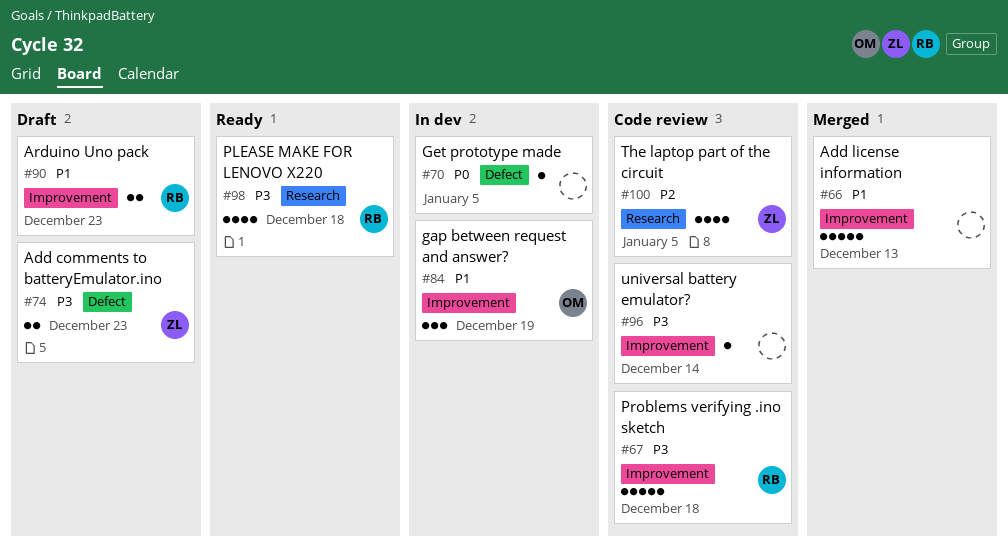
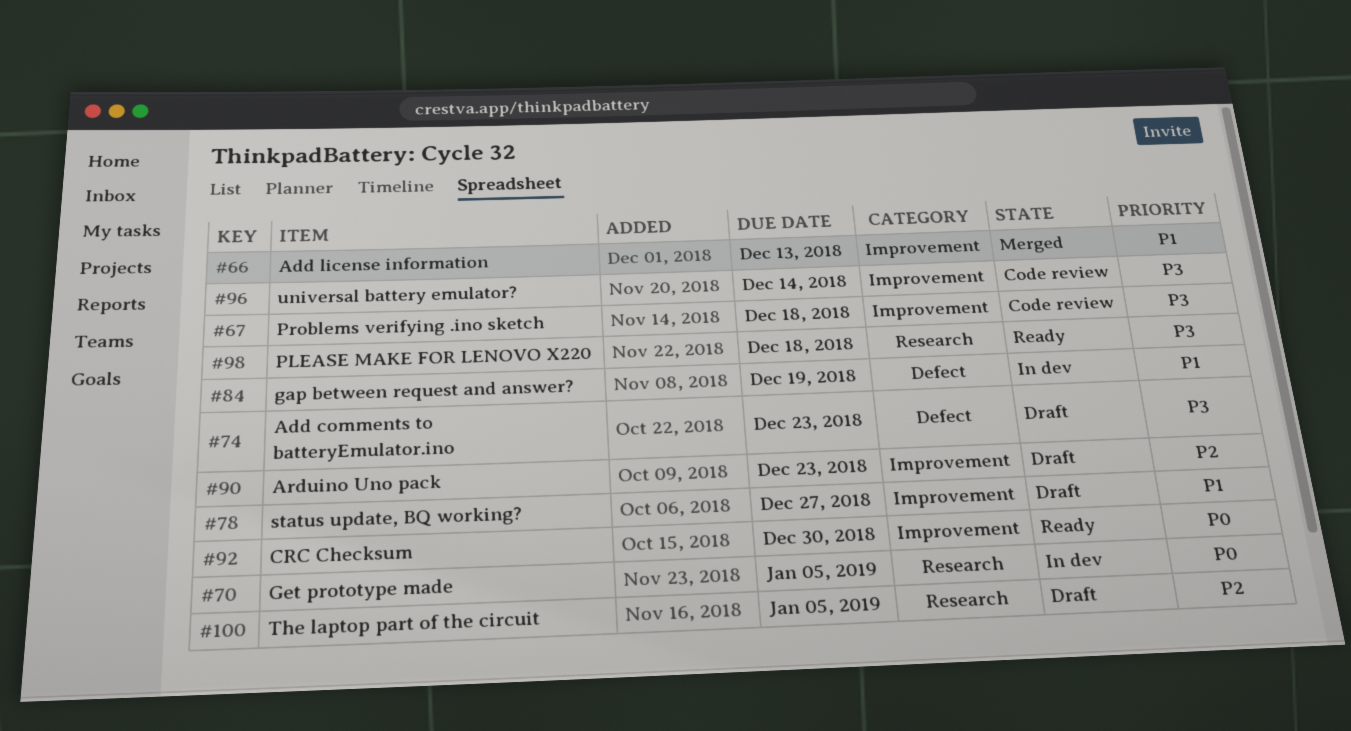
#70, label: Defect -> Research
#78: none -> present
#84, label: Improvement -> Defect
#90, priority: P1 -> P2
#92: none -> present
#100, status: Code review -> Draft

